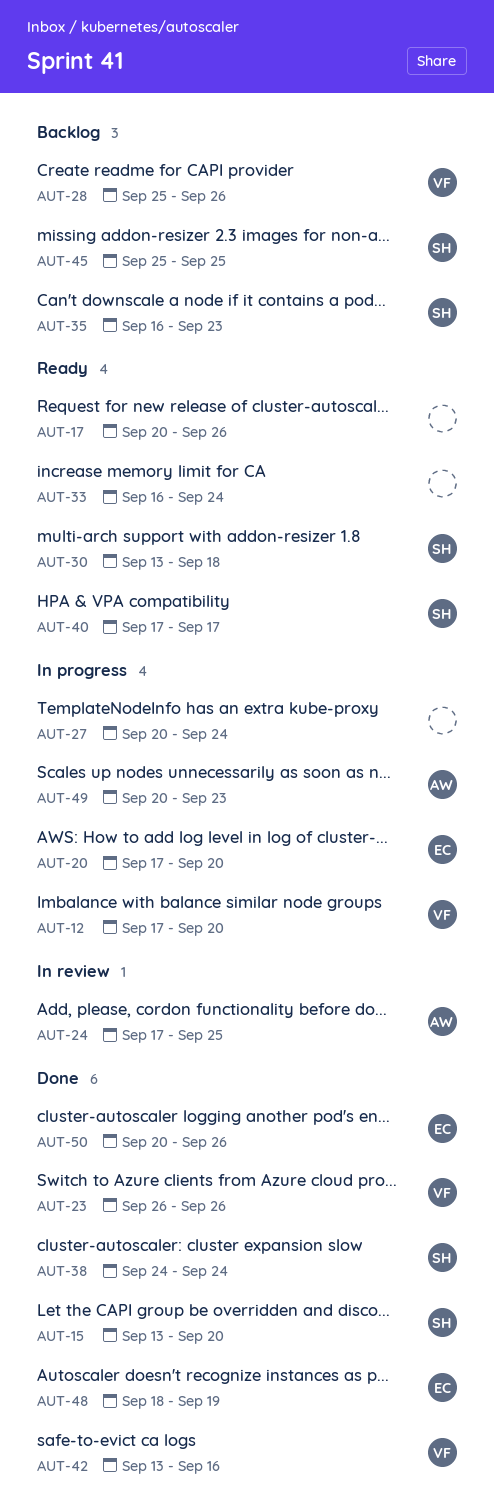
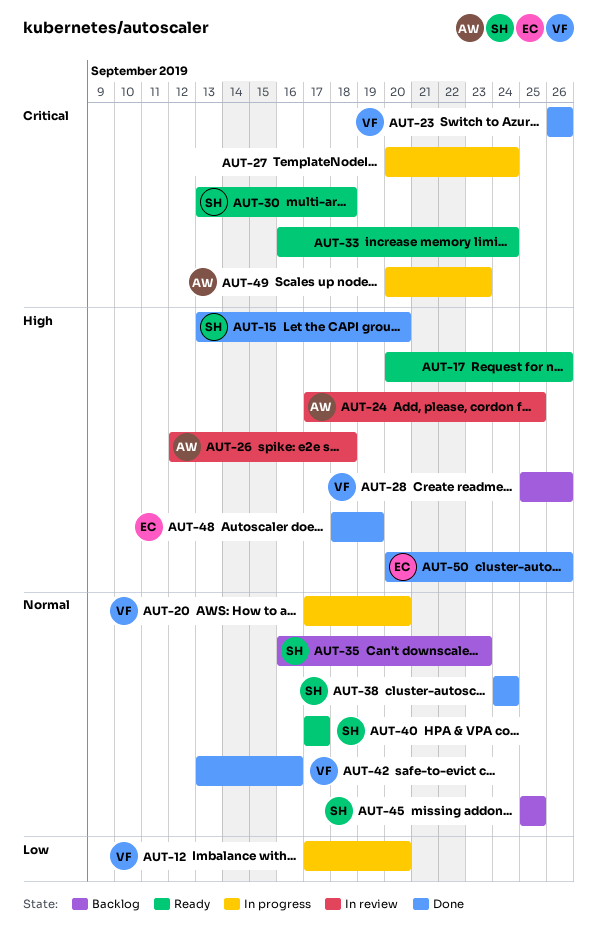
AUT-20, owner: EC -> VF
AUT-26: none -> present

